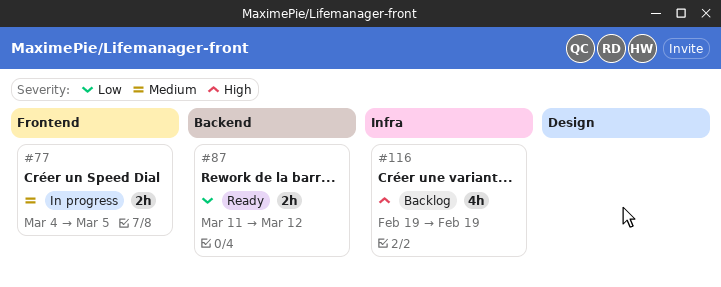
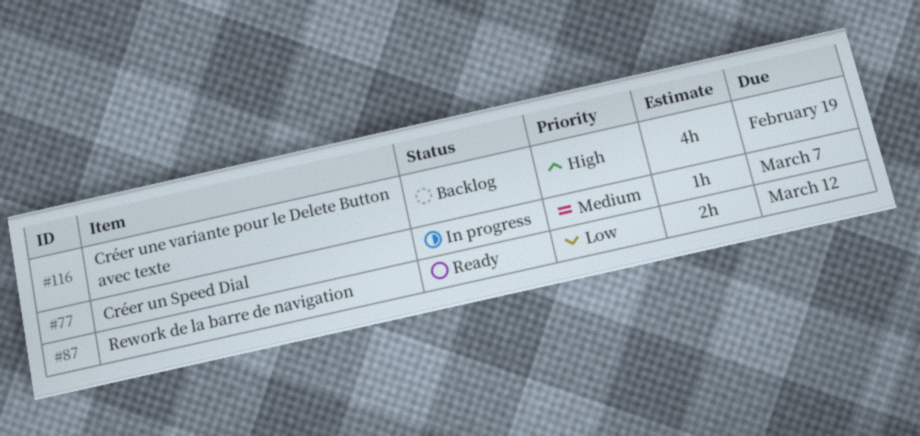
#77, estimate: 2h -> 1h
#77, due: Mar 5 -> Mar 7

